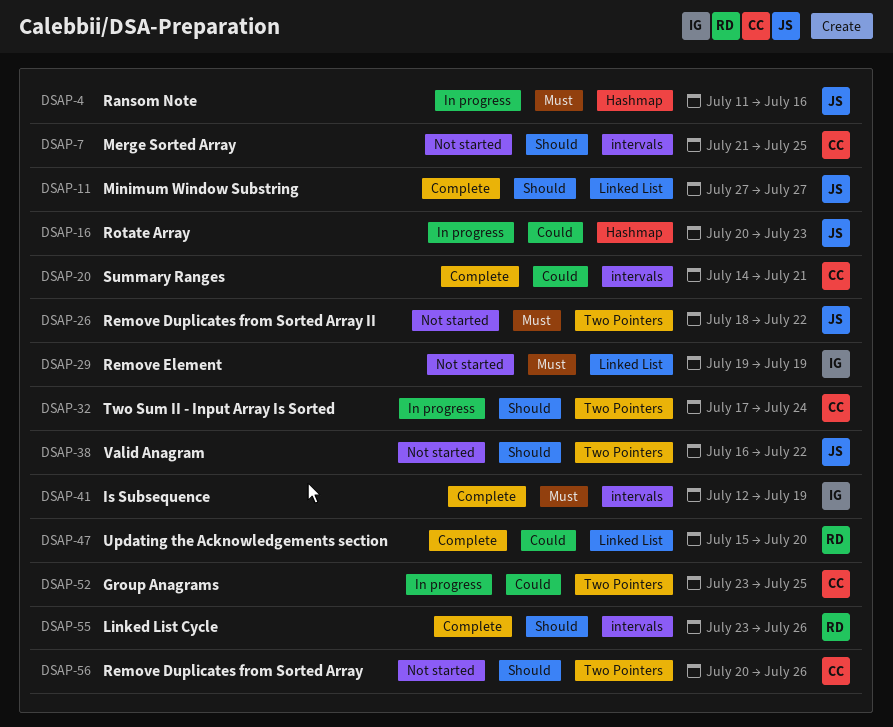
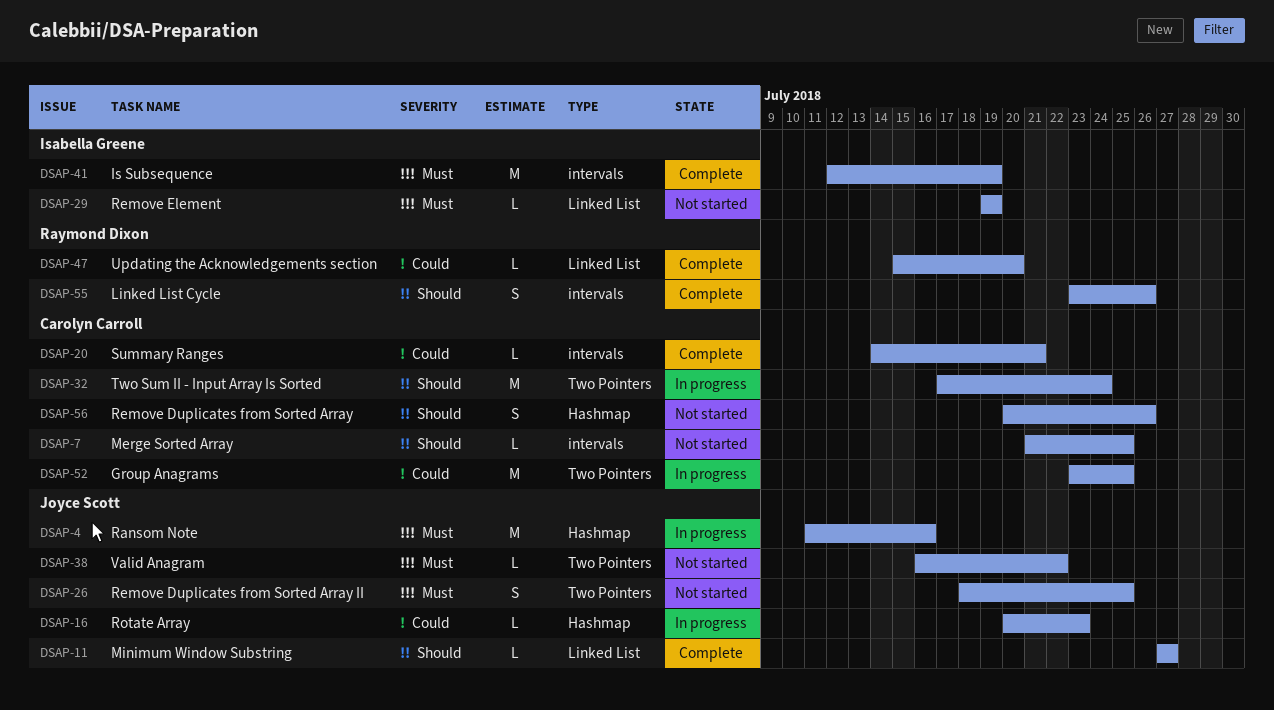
DSAP-26, due: Jul 22 -> Jul 25
DSAP-38, priority: Should -> Must
DSAP-56, label: Two Pointers -> Hashmap

